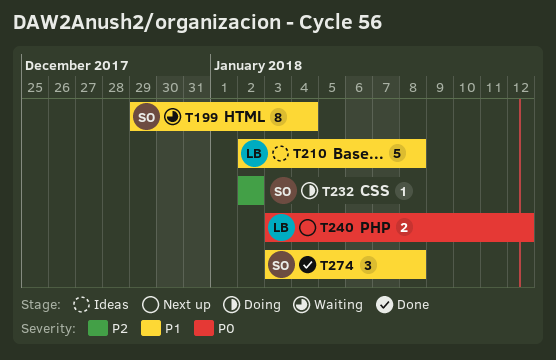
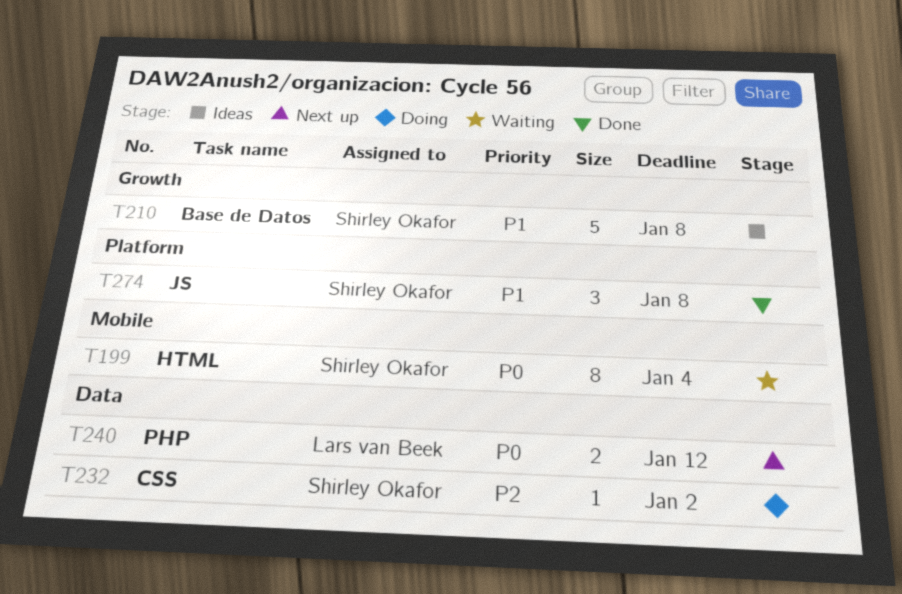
T199, priority: P1 -> P0
T210, owner: Lars van Beek -> Shirley Okafor

